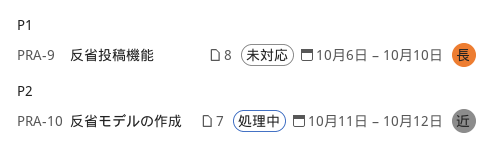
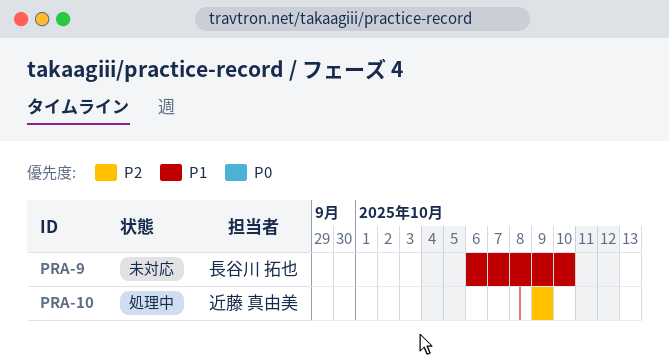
PRA-10, start: Oct 11 -> Oct 9
PRA-10, due: Oct 12 -> Oct 9

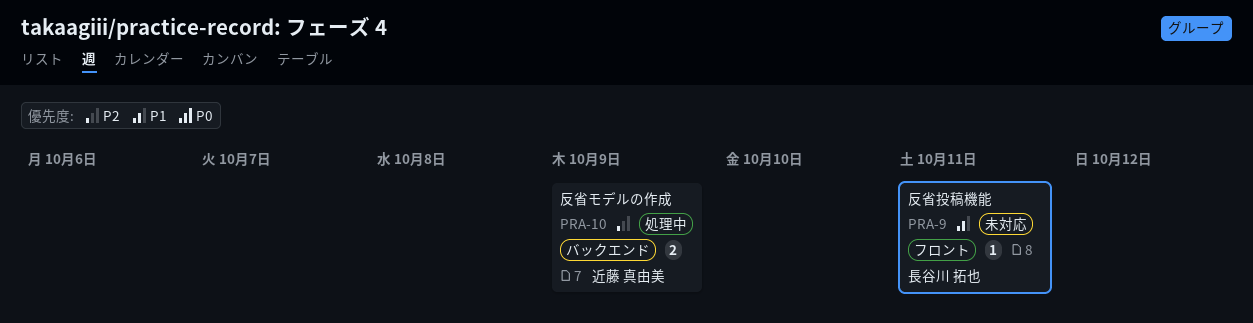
PRA-9, due: Oct 10 -> Oct 11

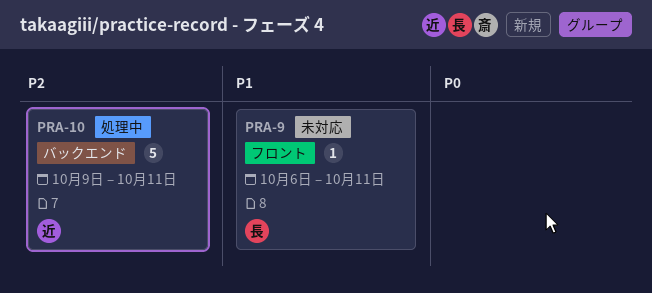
PRA-10, estimate: 2 -> 5
PRA-10, due: Oct 9 -> Oct 11

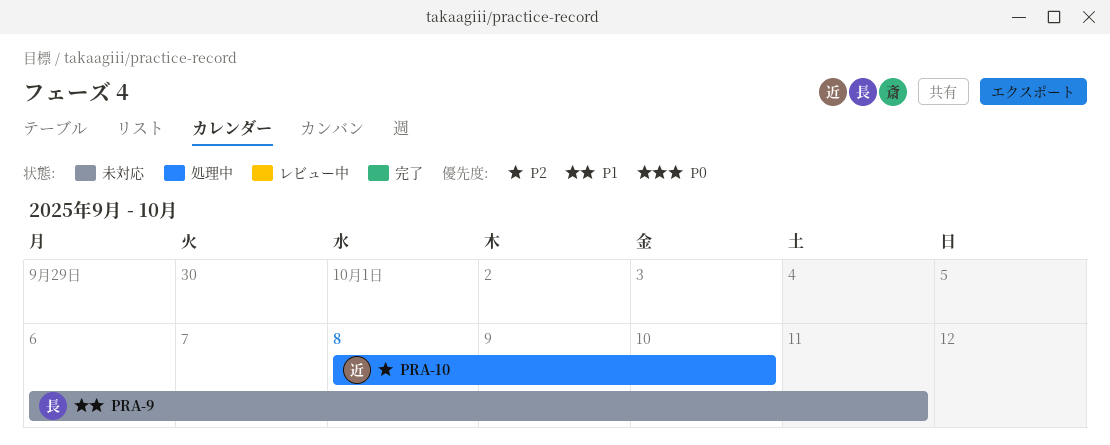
PRA-10, start: Oct 9 -> Oct 8
PRA-10, due: Oct 11 -> Oct 10

